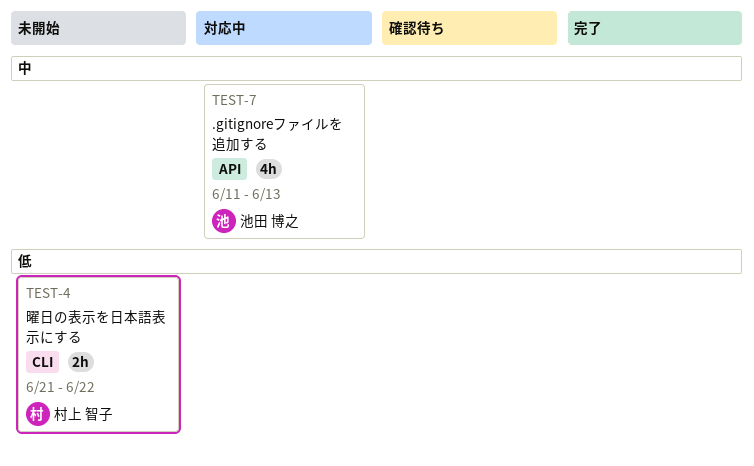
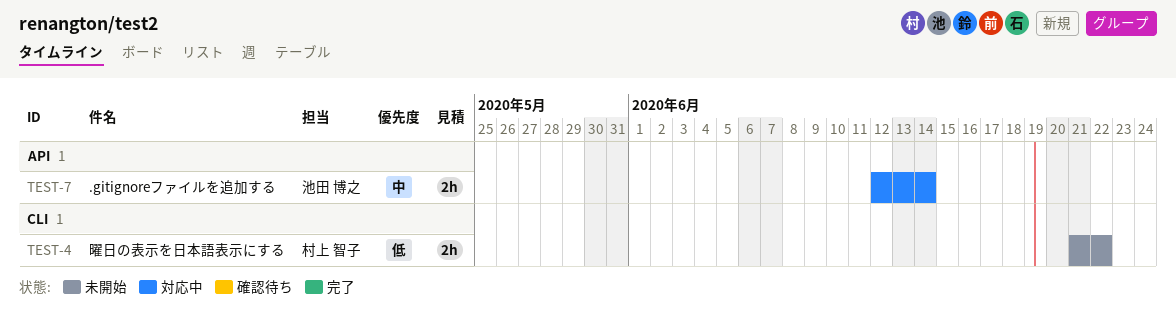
TEST-7, estimate: 4h -> 2h
TEST-7, start: Jun 11 -> Jun 12
TEST-7, due: Jun 13 -> Jun 14

